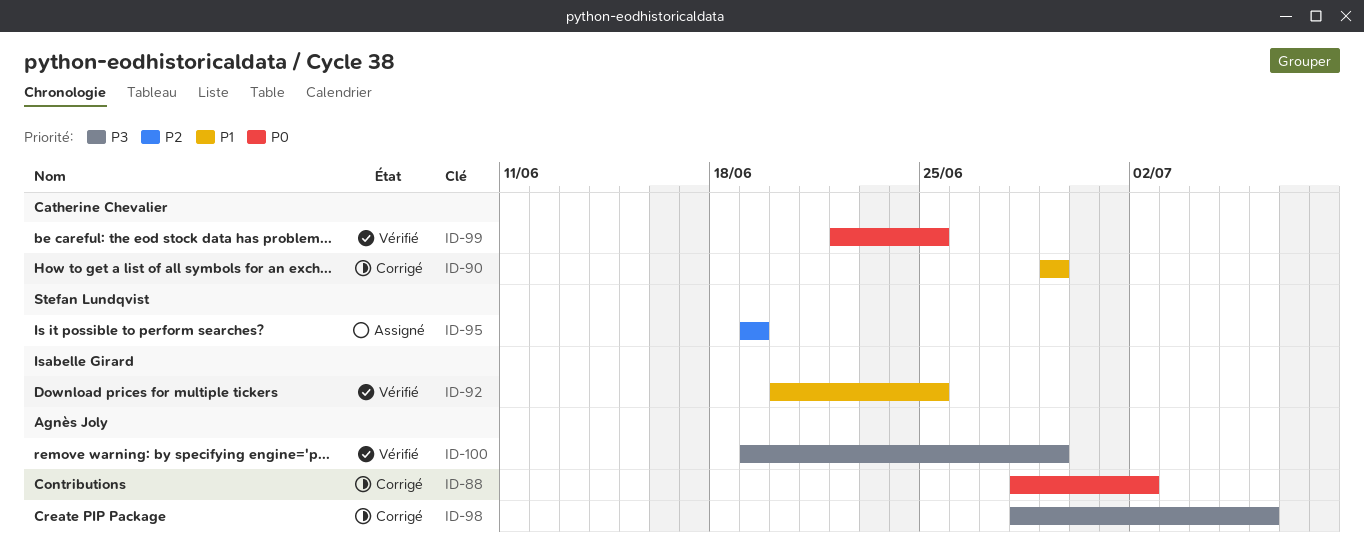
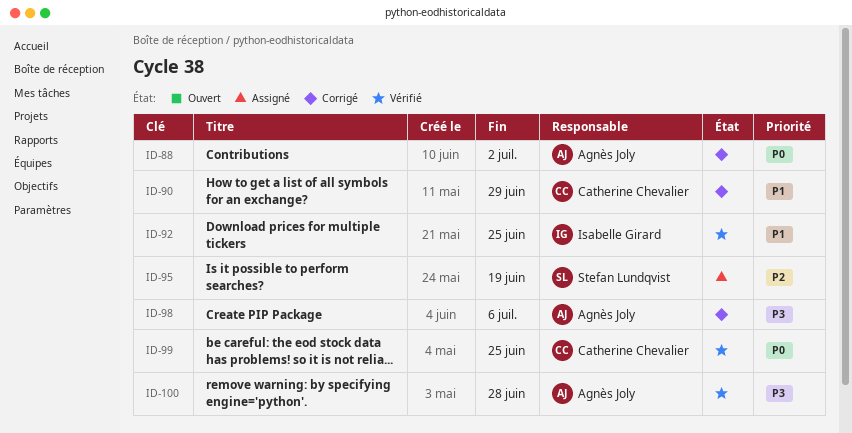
ID-100, due: Jun 29 -> Jun 28

